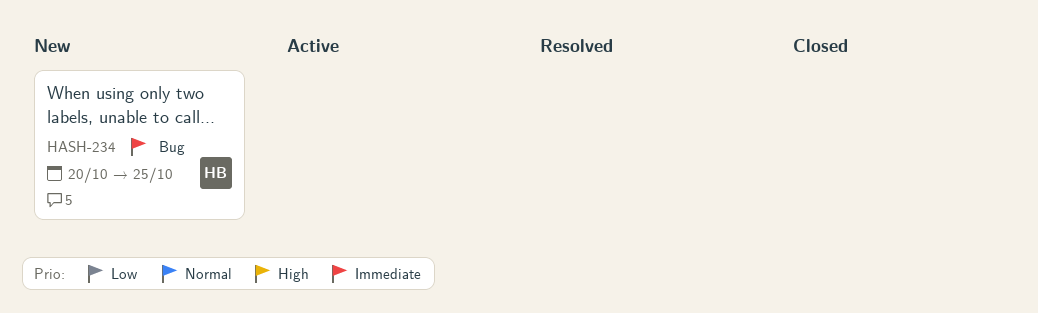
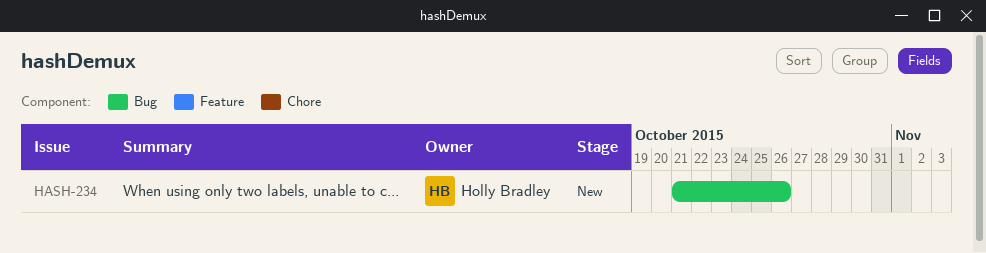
HASH-234, start: Oct 20 -> Oct 21
HASH-234, due: Oct 25 -> Oct 26

